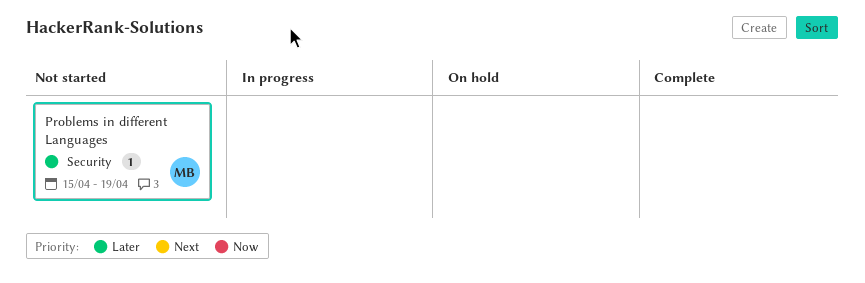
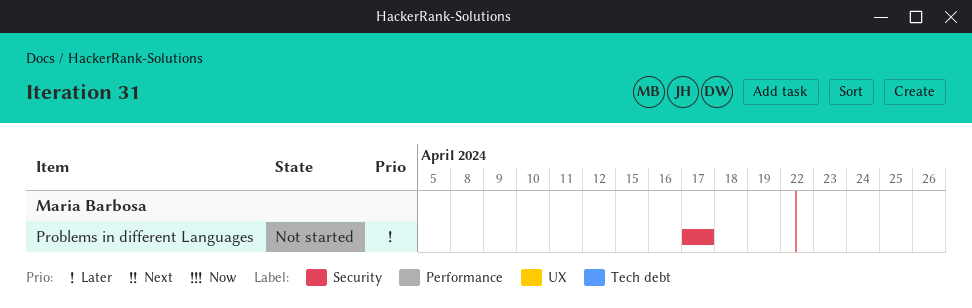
Problems in different Languages, start: Apr 15 -> Apr 17
Problems in different Languages, due: Apr 19 -> Apr 17

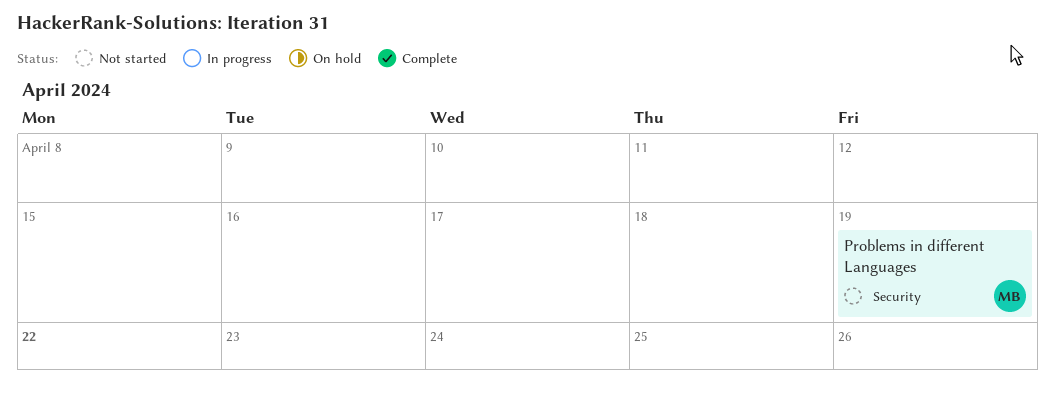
Problems in different Languages, due: Apr 17 -> Apr 19

